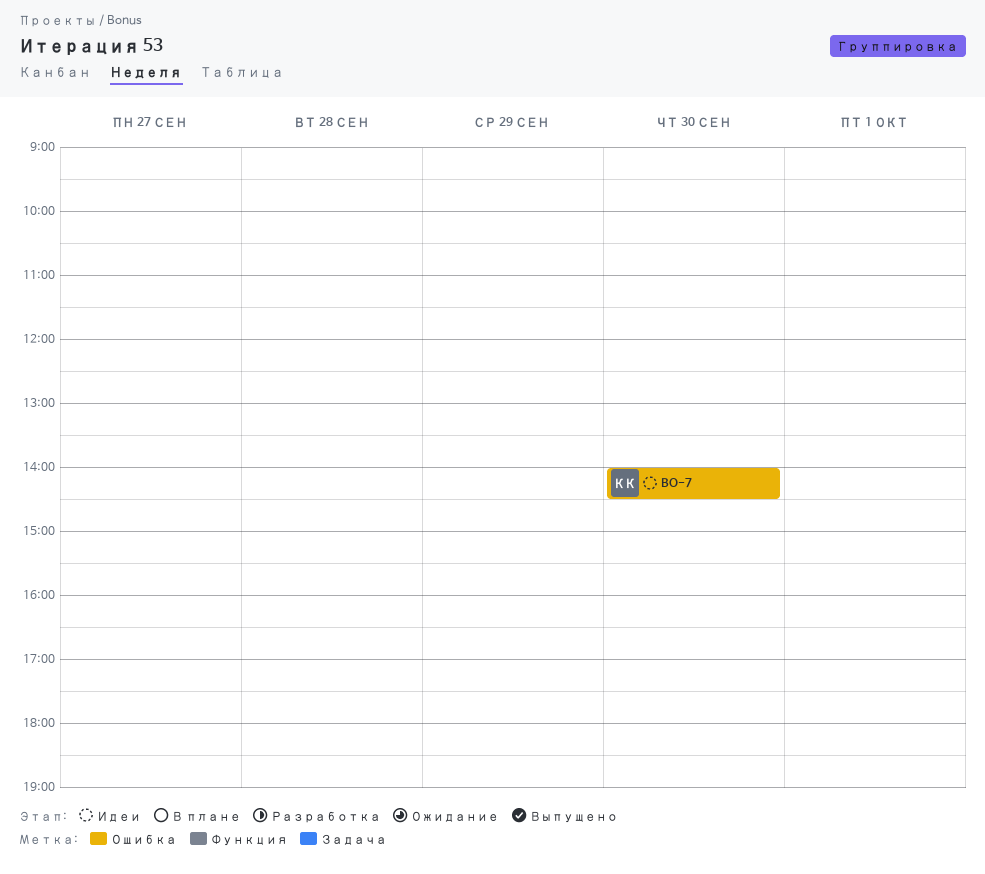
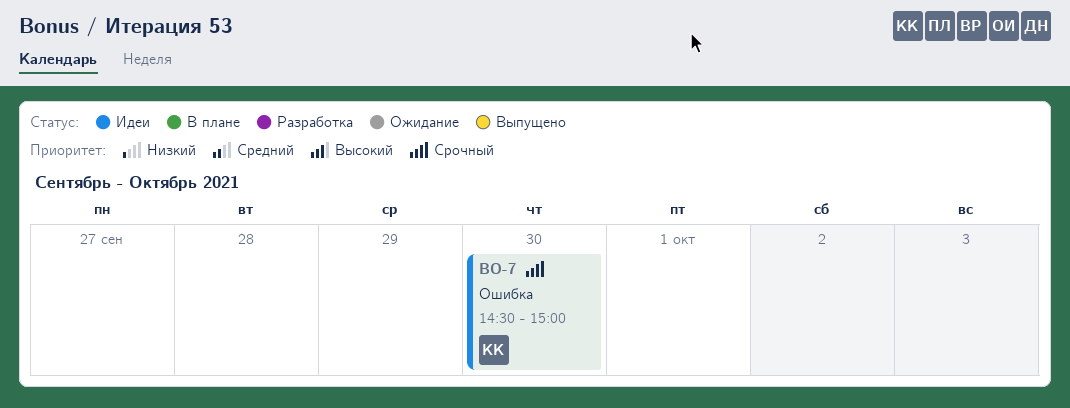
BO-7, begins: 14:00 -> 14:30
BO-7, ends: 14:30 -> 15:00

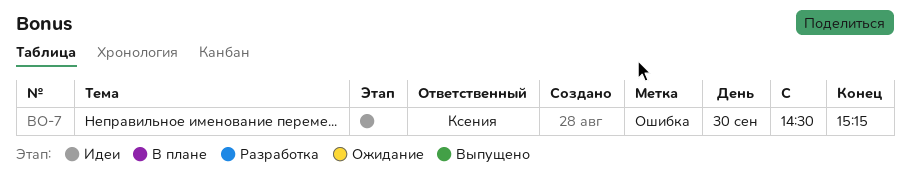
BO-7, ends: 15:00 -> 15:15

